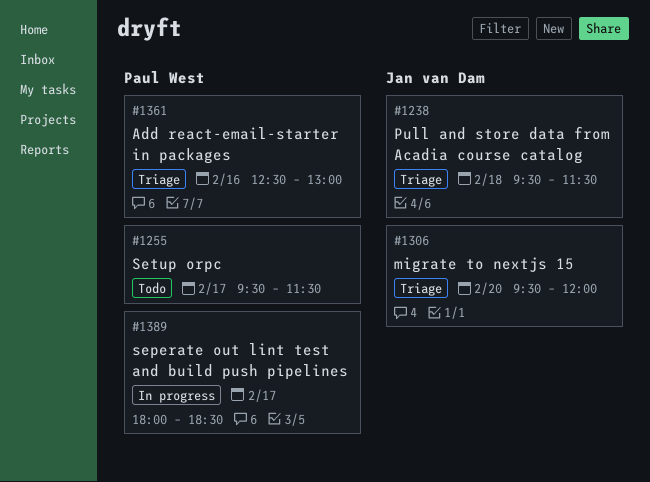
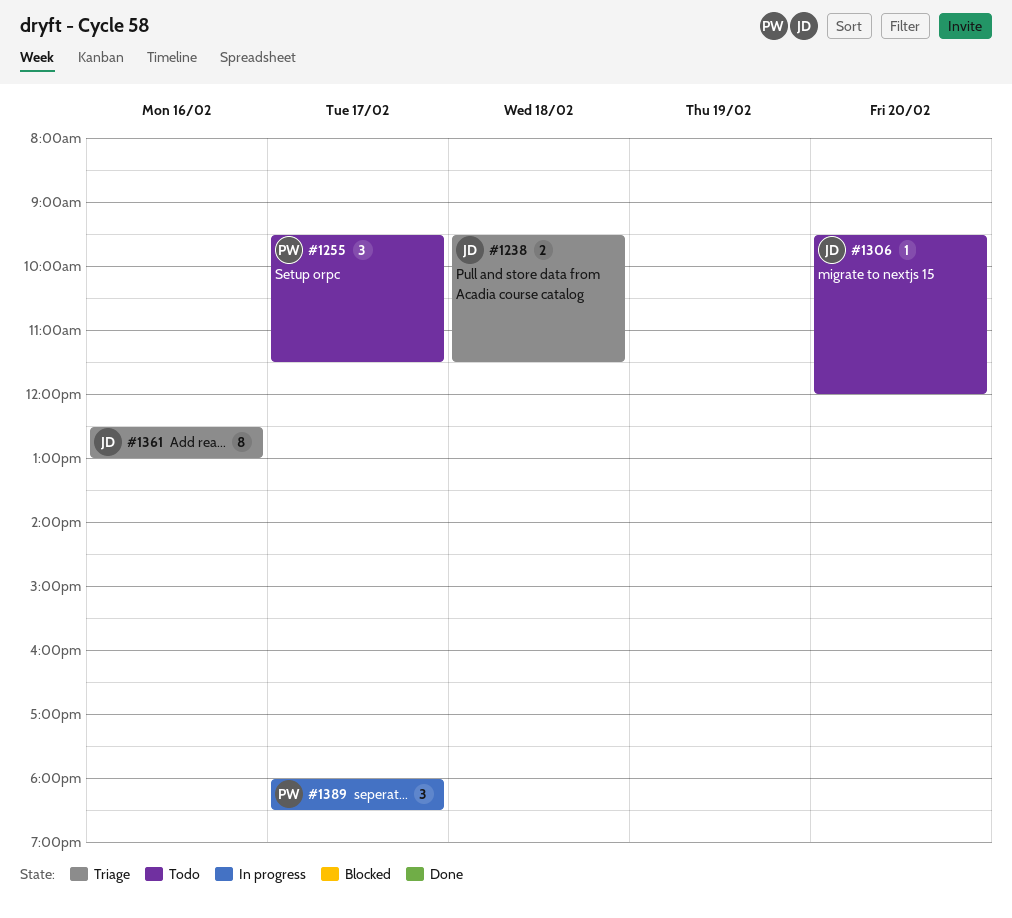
#1306, status: Triage -> Todo
#1361, owner: Paul West -> Jan van Dam

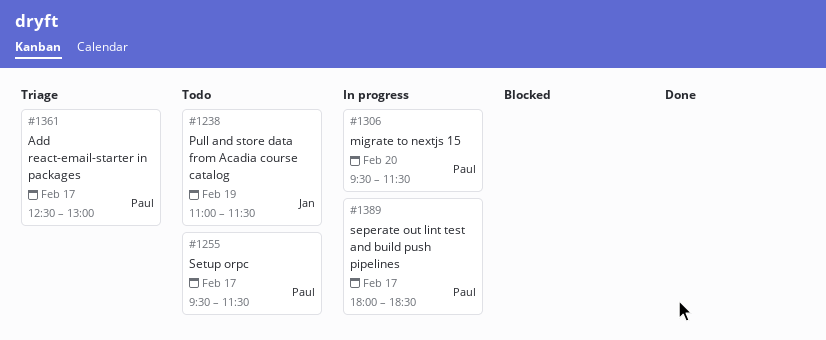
#1238, status: Triage -> Todo
#1238, day: Feb 18 -> Feb 19
#1238, begins: 09:30 -> 11:00
#1306, status: Todo -> In progress
#1306, owner: Jan -> Paul
#1306, ends: 12:00 -> 11:30
#1361, owner: Jan -> Paul
#1361, day: Feb 16 -> Feb 17

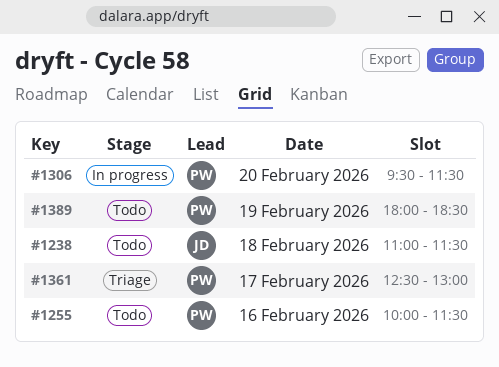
#1238, day: Feb 19 -> Feb 18
#1255, day: Feb 17 -> Feb 16
#1255, begins: 09:30 -> 10:00
#1389, status: In progress -> Todo
#1389, day: Feb 17 -> Feb 19

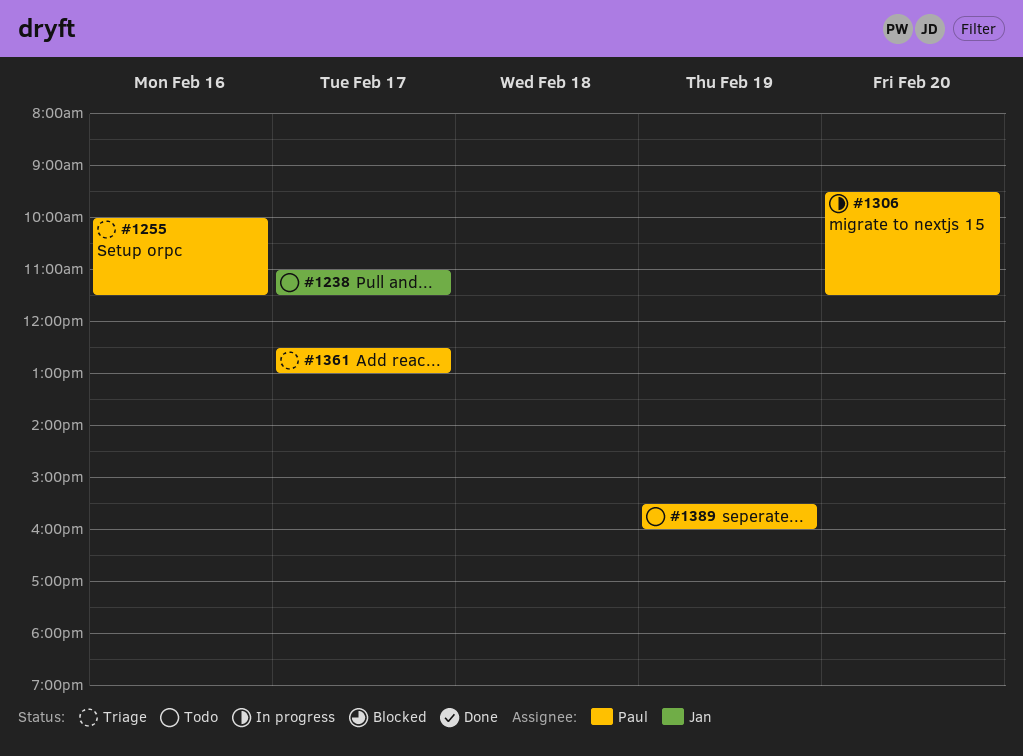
#1238, day: Feb 18 -> Feb 17
#1255, status: Todo -> Triage
#1389, begins: 18:00 -> 15:30
#1389, ends: 18:30 -> 16:00

